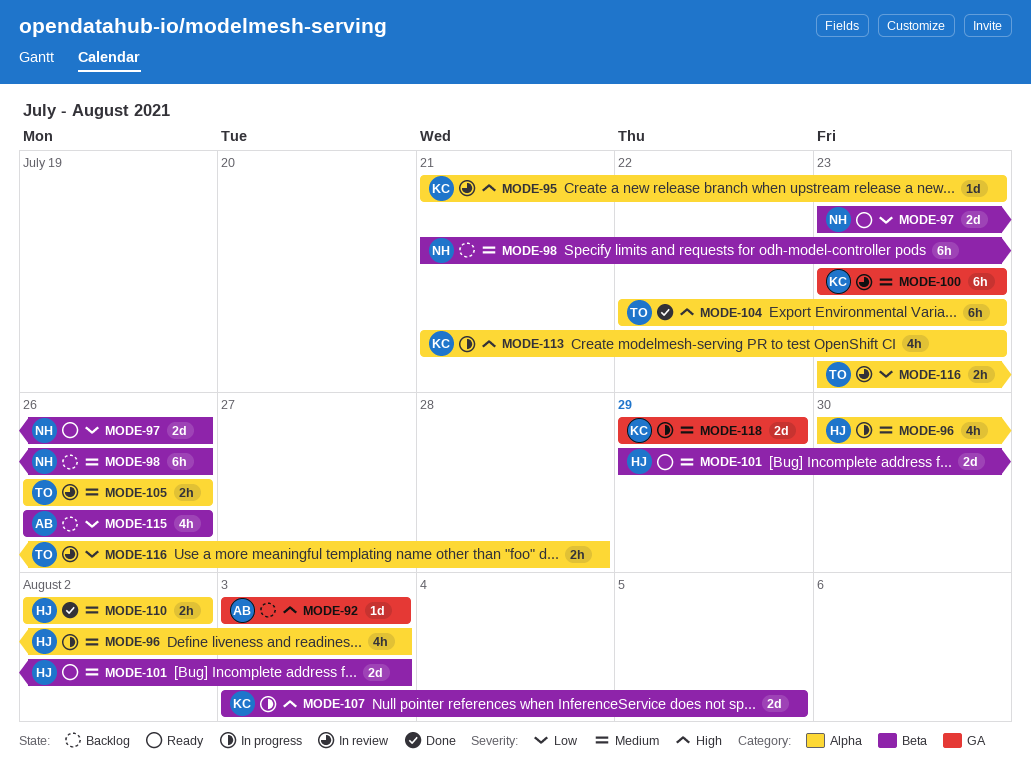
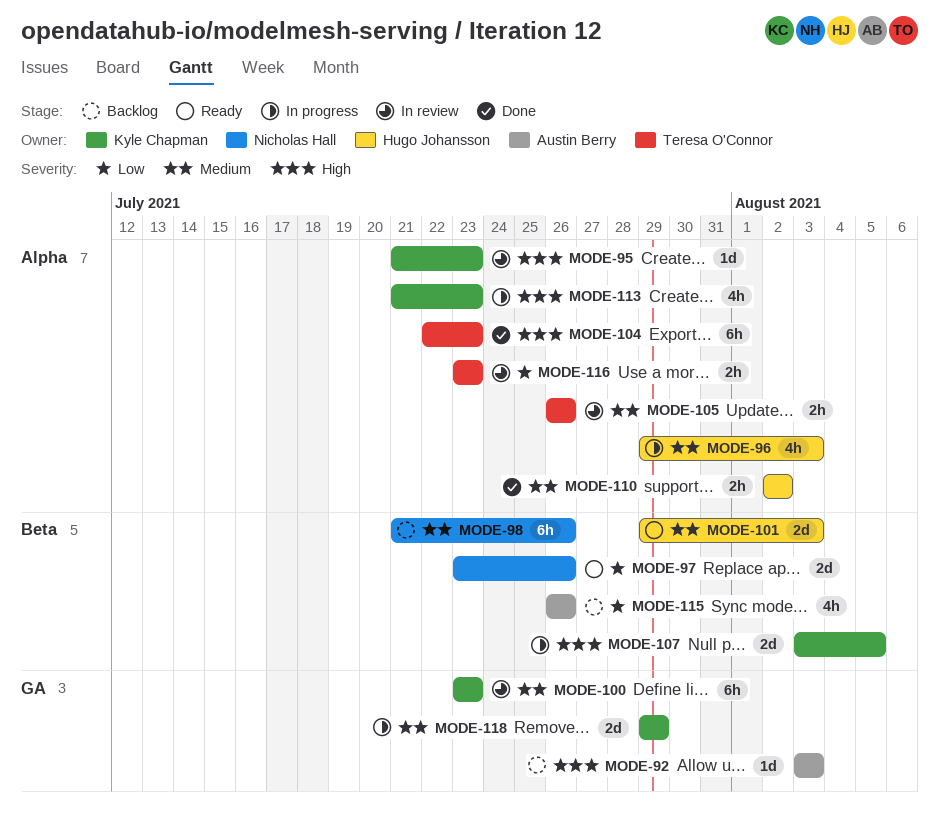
MODE-96, start: Jul 30 -> Jul 29
MODE-116, due: Jul 28 -> Jul 23

